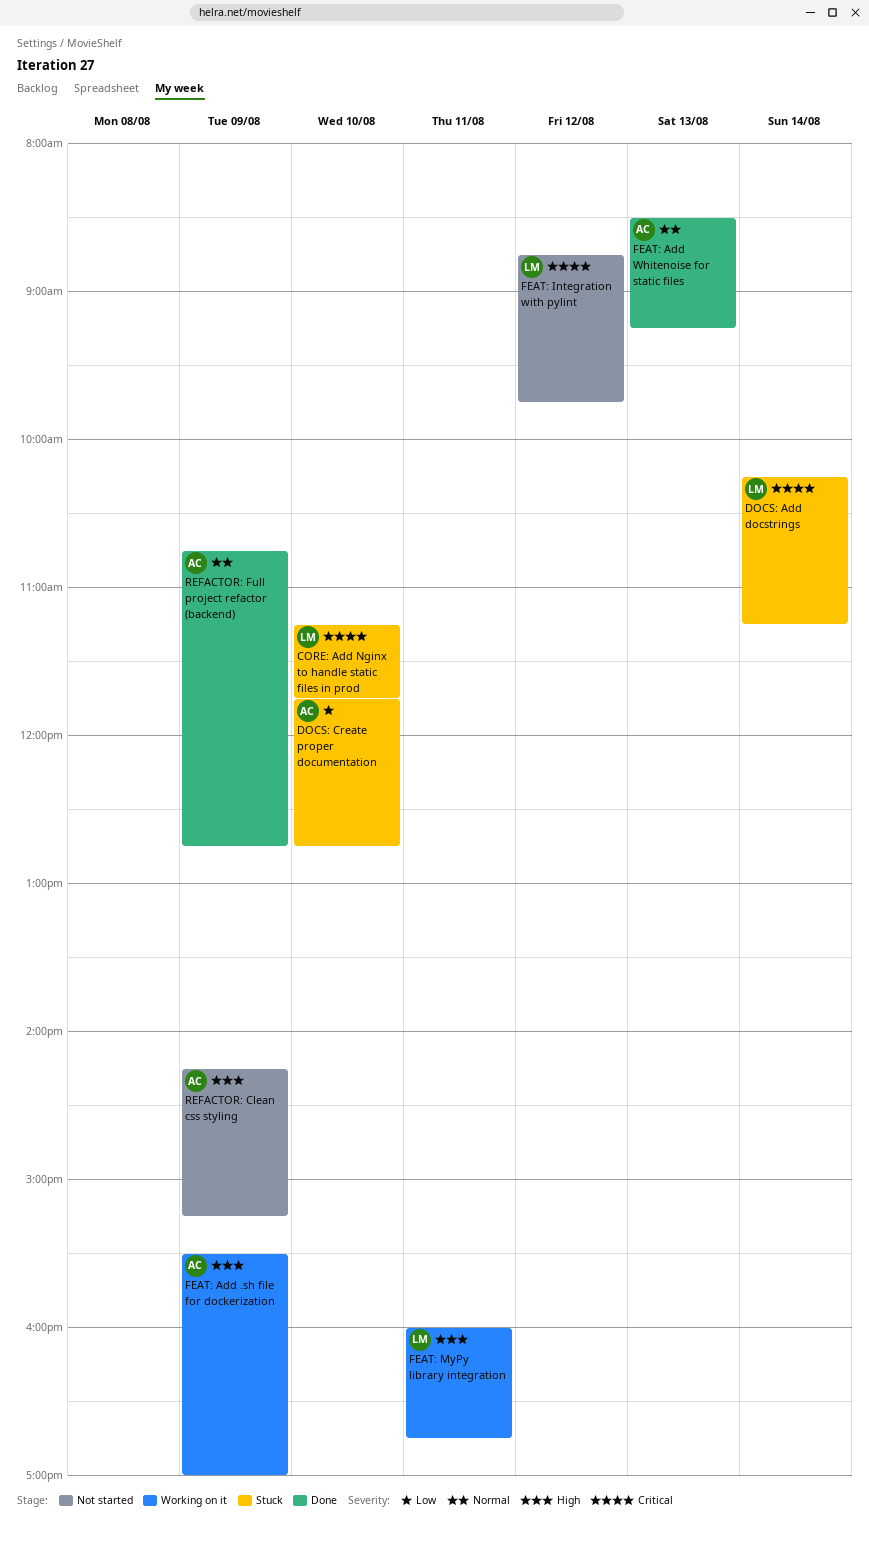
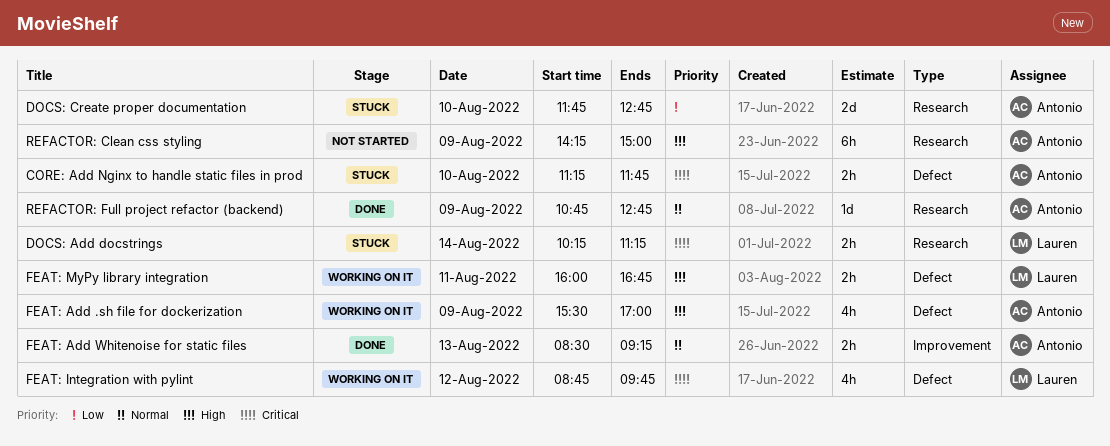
CORE: Add Nginx to handle static files in prod, owner: Lauren -> Antonio
FEAT: Integration with pylint, status: Not started -> Working on it
REFACTOR: Clean css styling, ends: 15:15 -> 15:00

